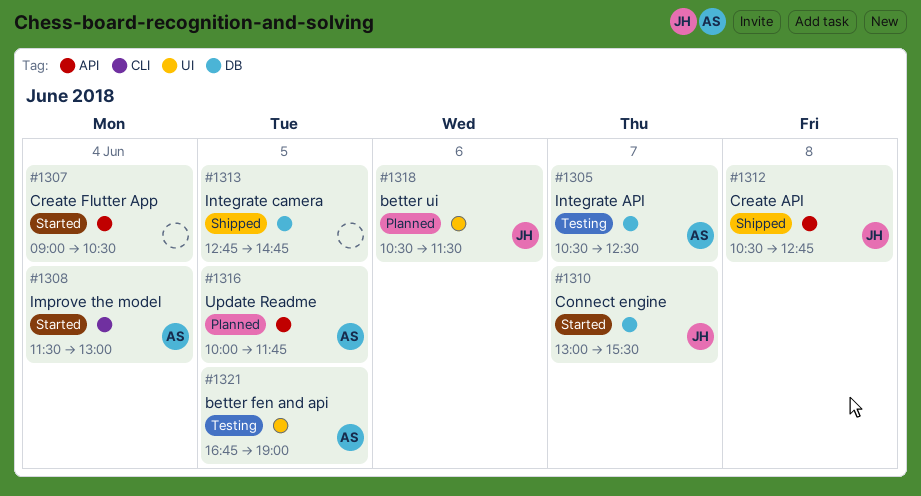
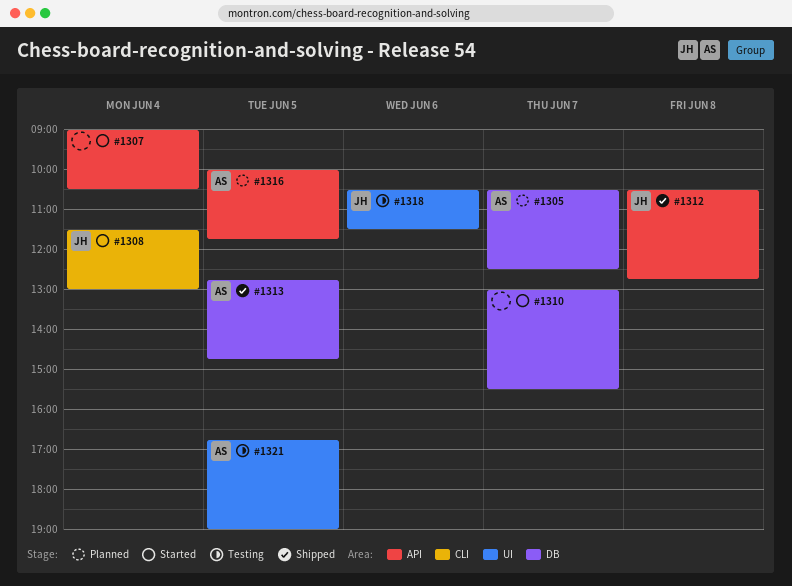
#1305, status: Testing -> Planned
#1308, owner: AS -> JH
#1310, owner: JH -> none
#1313, owner: none -> AS
#1318, status: Planned -> Testing

